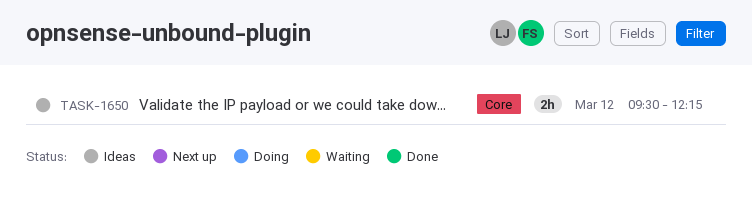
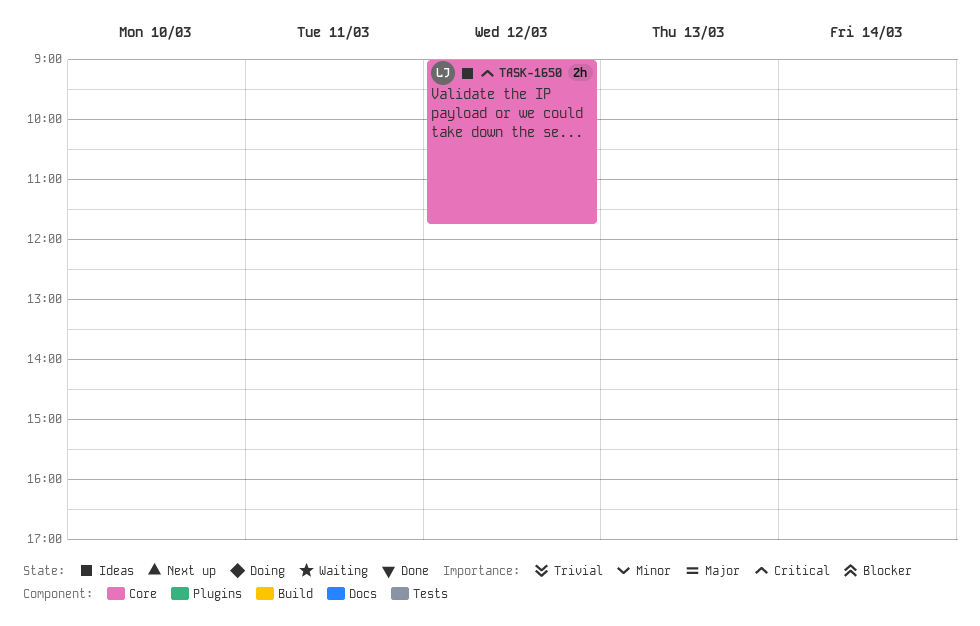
TASK-1650, begins: 09:30 -> 09:00
TASK-1650, ends: 12:15 -> 11:45

